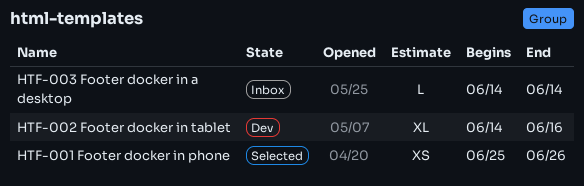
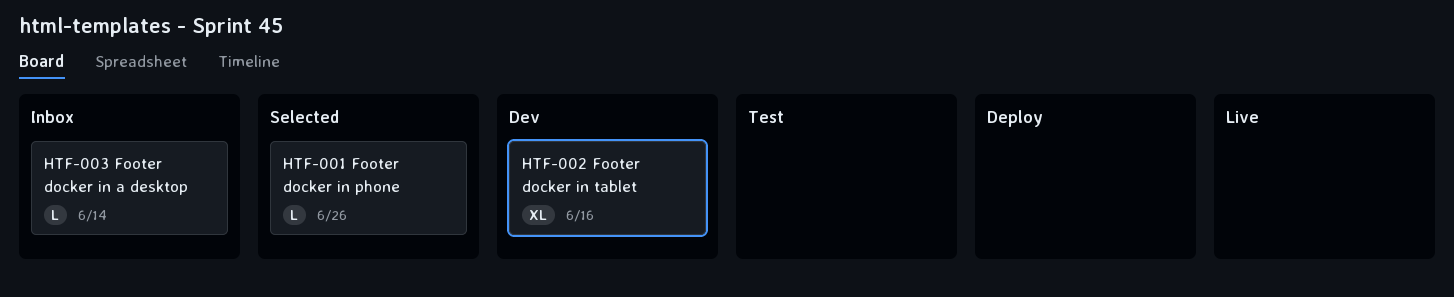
HTF-001 Footer docker in phone, estimate: XS -> L

